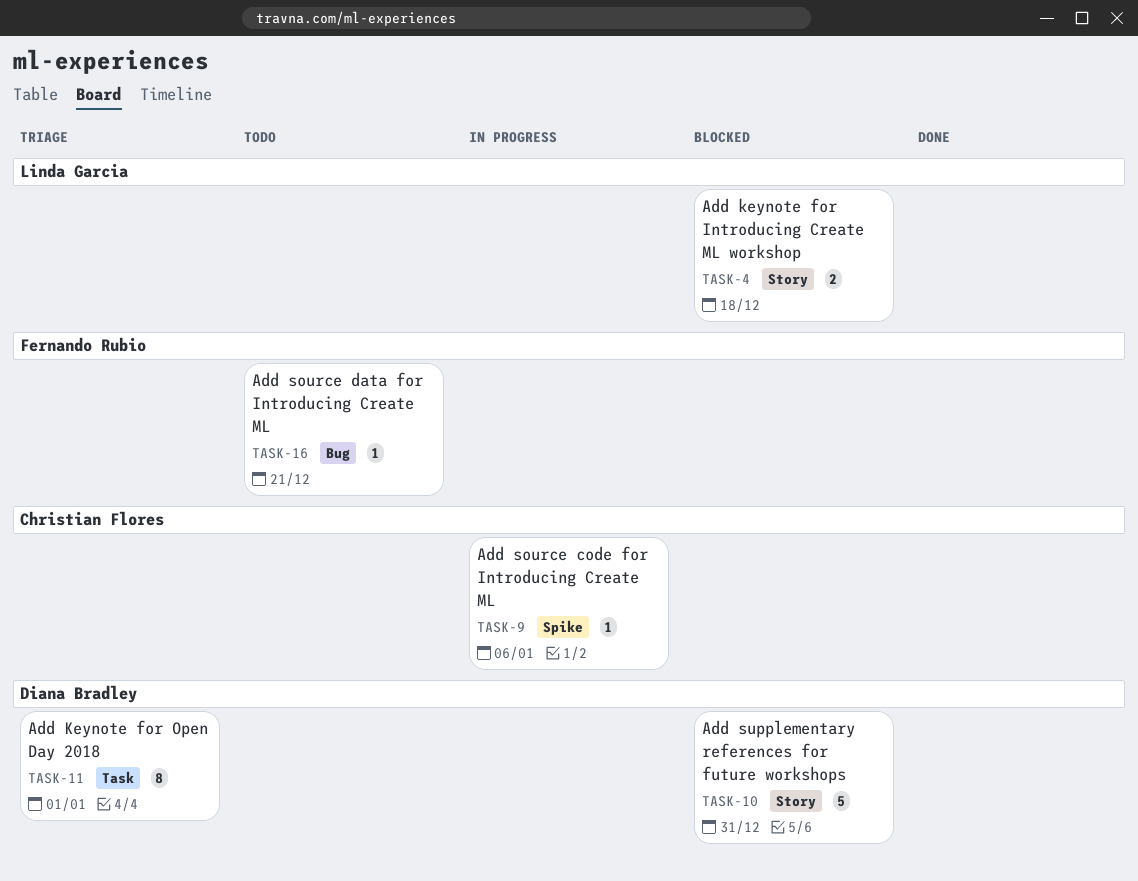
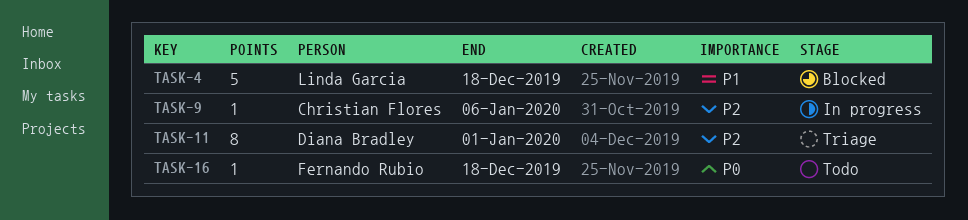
TASK-4, estimate: 2 -> 5
TASK-10: present -> none
TASK-16, due: Dec 21 -> Dec 18

